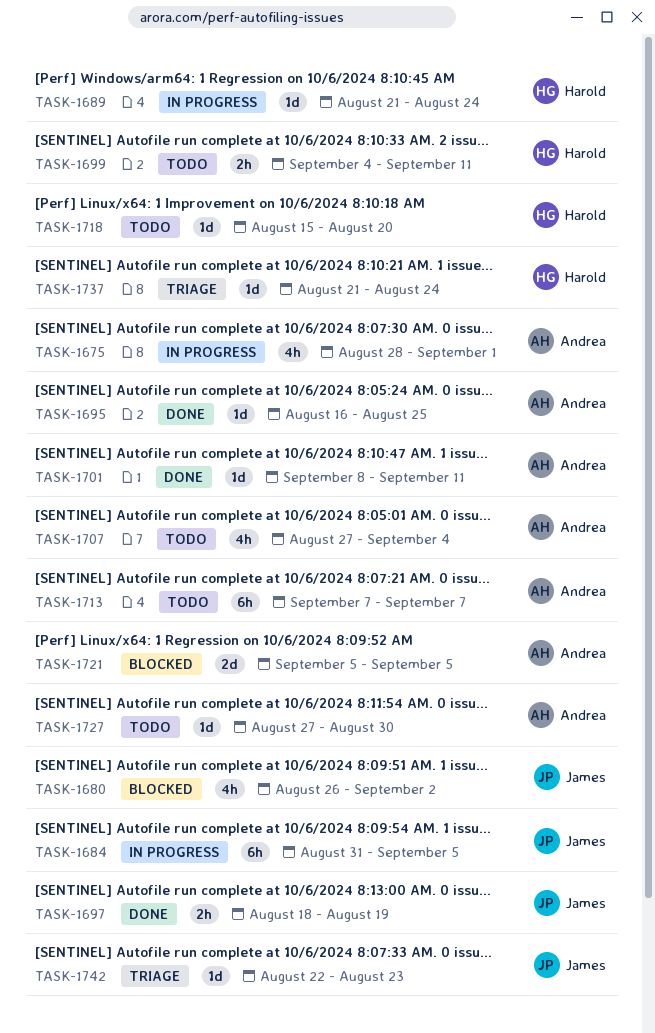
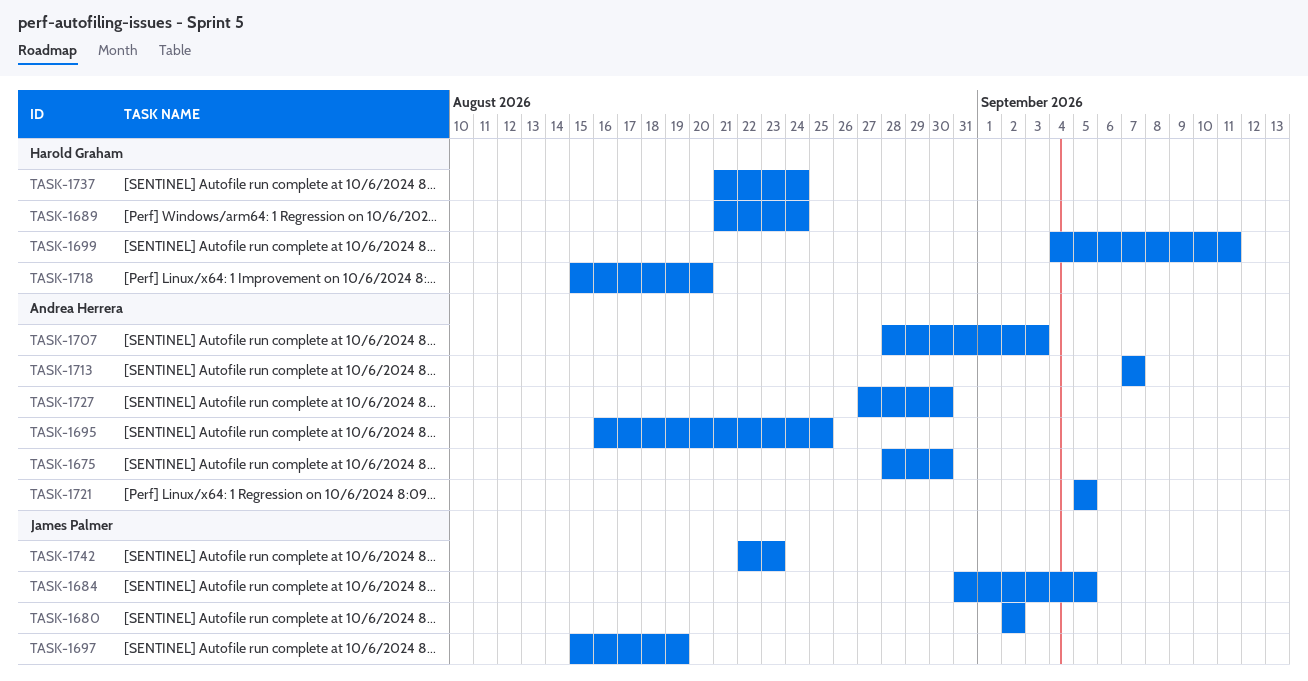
TASK-1675, due: Sep 1 -> Aug 30
TASK-1680, start: Aug 26 -> Sep 2
TASK-1697, start: Aug 18 -> Aug 15
TASK-1701: present -> none
TASK-1707, start: Aug 27 -> Aug 28
TASK-1707, due: Sep 4 -> Sep 3

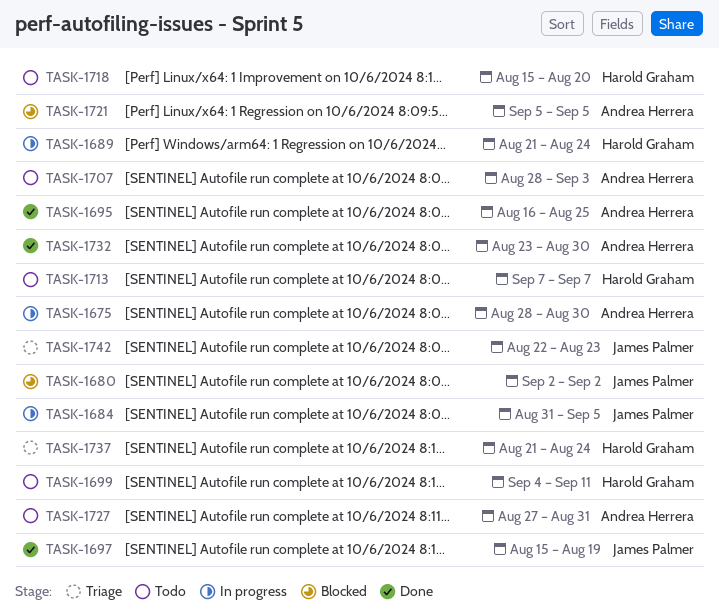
TASK-1713, owner: Andrea Herrera -> Harold Graham
TASK-1727, due: Aug 30 -> Aug 31
TASK-1732: none -> present

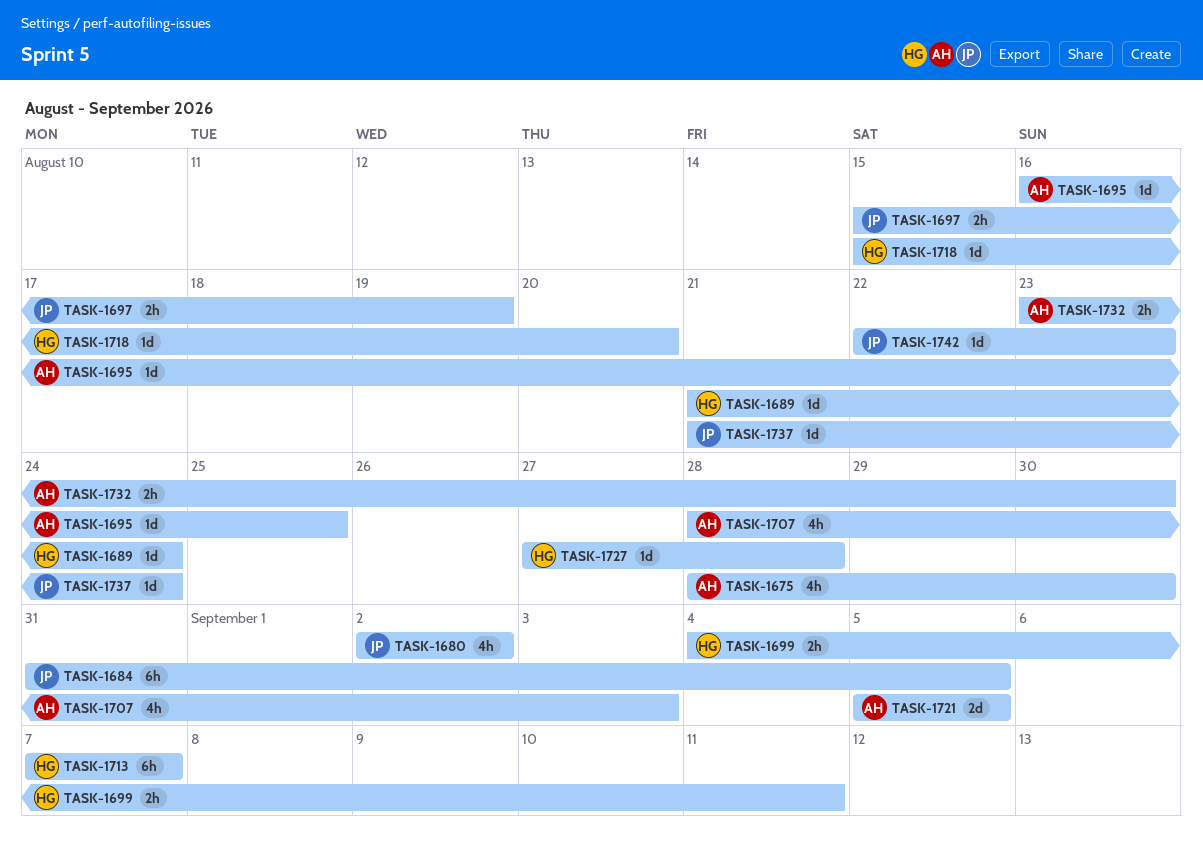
TASK-1727, owner: Andrea Herrera -> Harold Graham
TASK-1727, due: Aug 31 -> Aug 28
TASK-1737, owner: Harold Graham -> James Palmer

